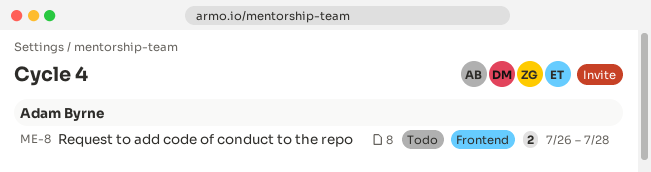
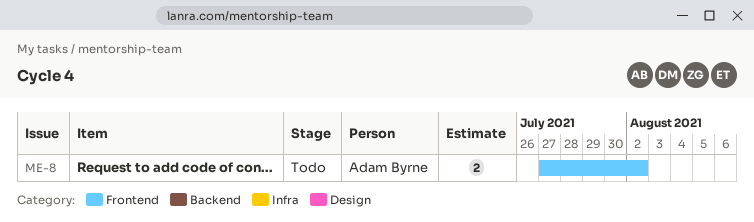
ME-8, start: Jul 26 -> Jul 27
ME-8, due: Jul 28 -> Aug 2

